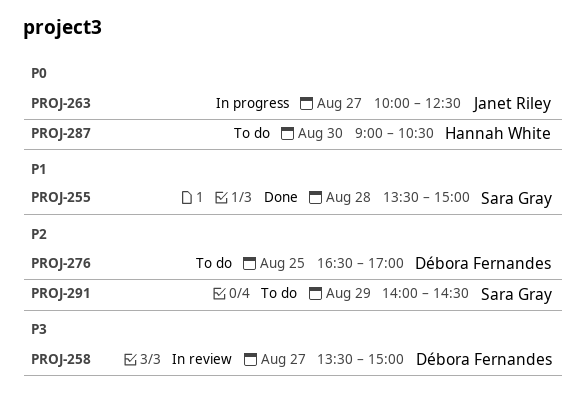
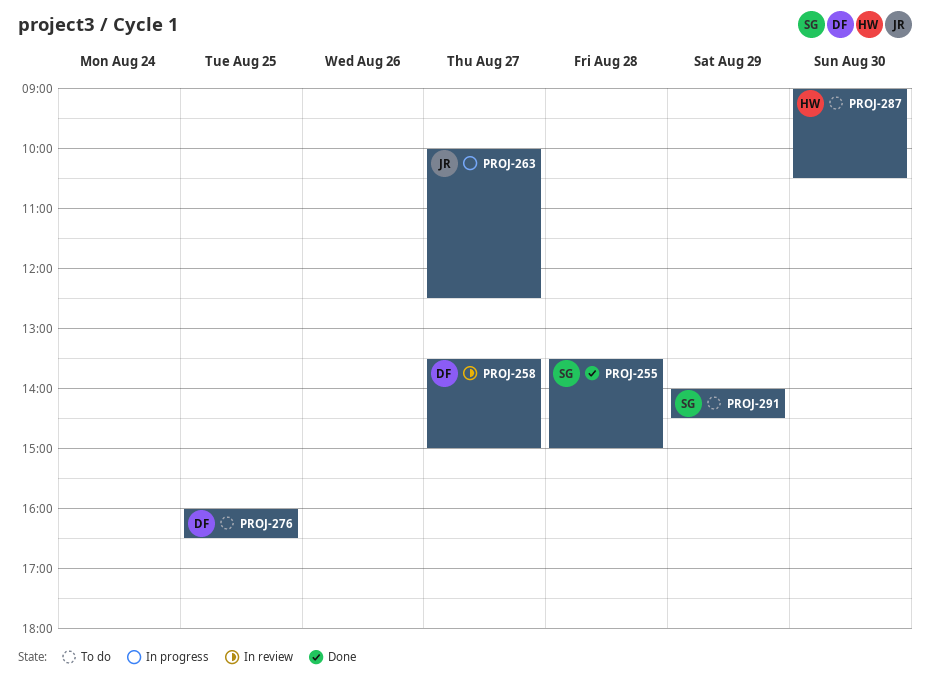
PROJ-276, begins: 16:30 -> 16:00
PROJ-276, ends: 17:00 -> 16:30

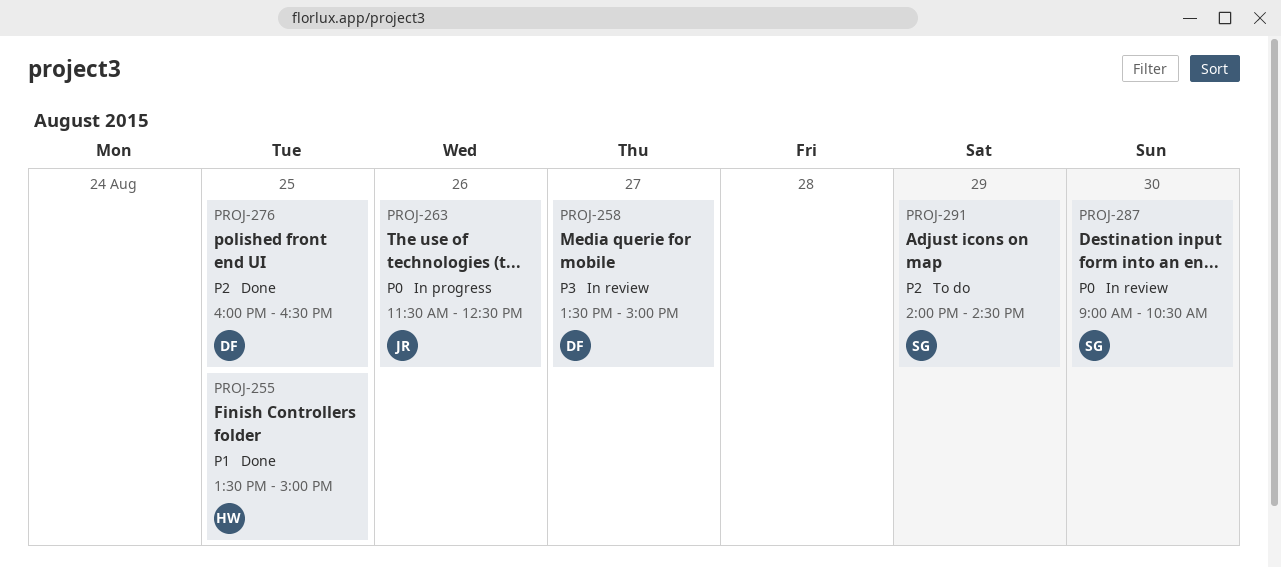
PROJ-255, owner: SG -> HW
PROJ-255, day: Aug 28 -> Aug 25
PROJ-263, day: Aug 27 -> Aug 26
PROJ-263, begins: 10:00 -> 11:30
PROJ-276, status: To do -> Done
PROJ-287, status: To do -> In review
PROJ-287, owner: HW -> SG

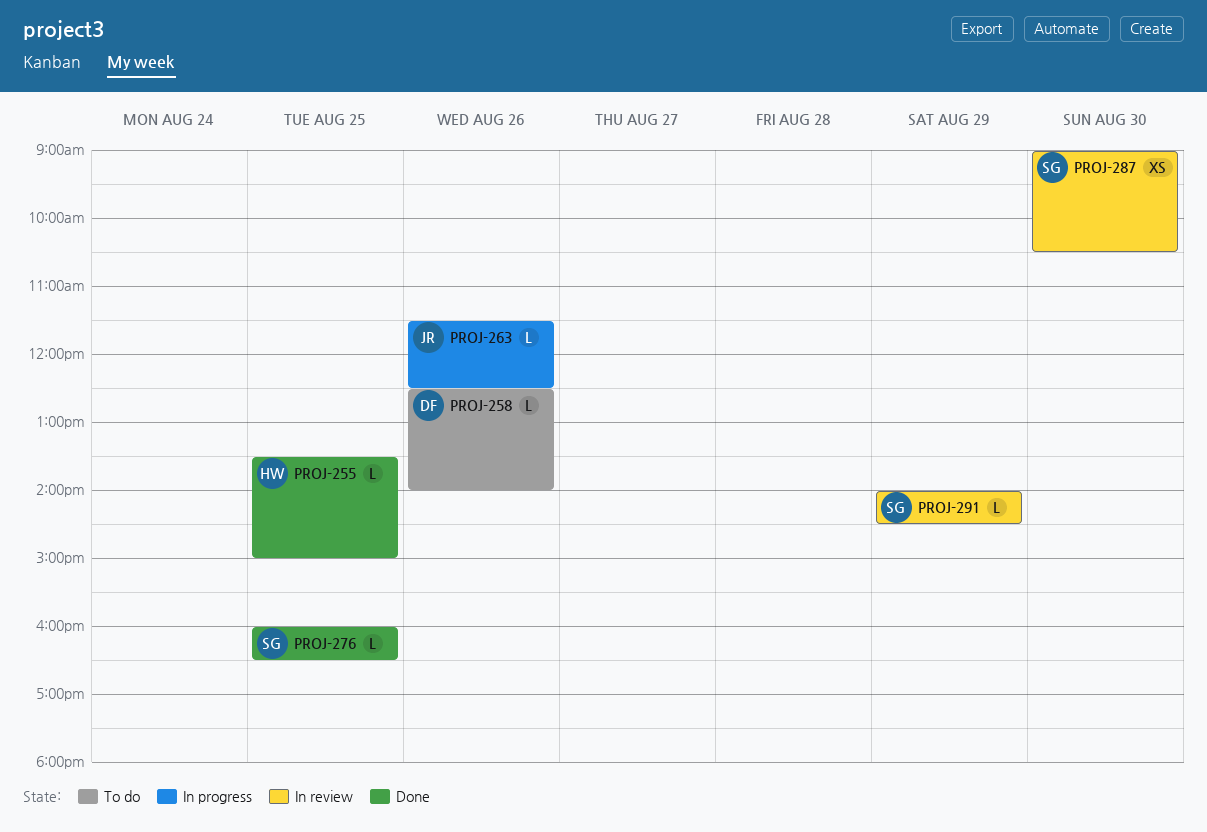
PROJ-258, status: In review -> To do
PROJ-258, day: Aug 27 -> Aug 26
PROJ-258, begins: 13:30 -> 12:30
PROJ-258, ends: 15:00 -> 14:00
PROJ-276, owner: DF -> SG
PROJ-291, status: To do -> In review

